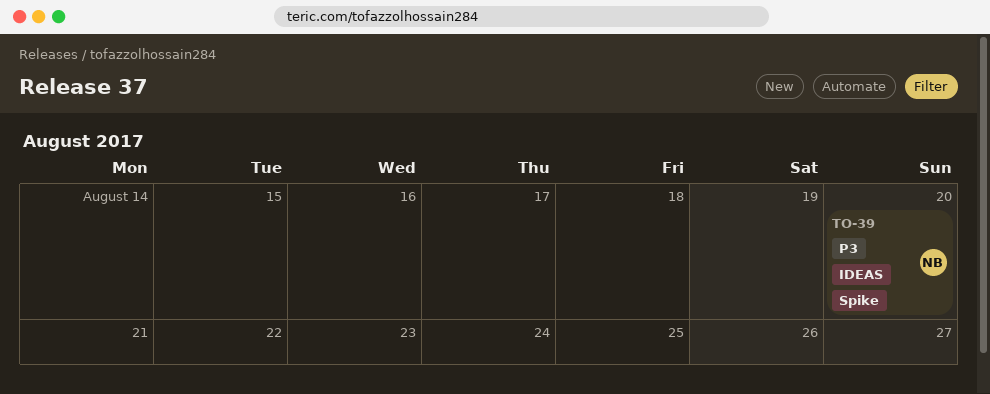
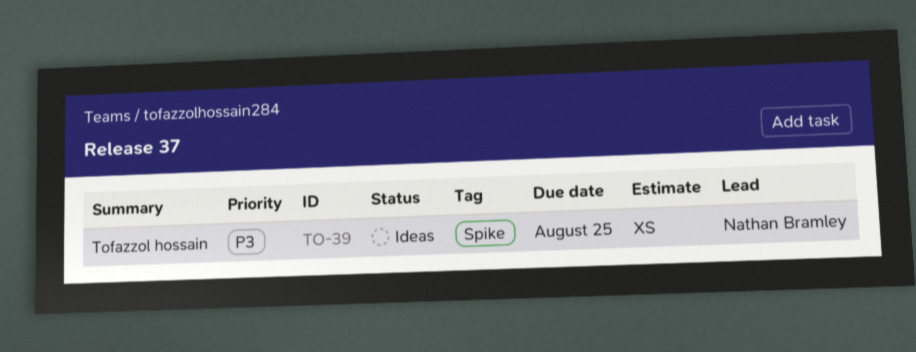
TO-39, due: Aug 20 -> Aug 25

